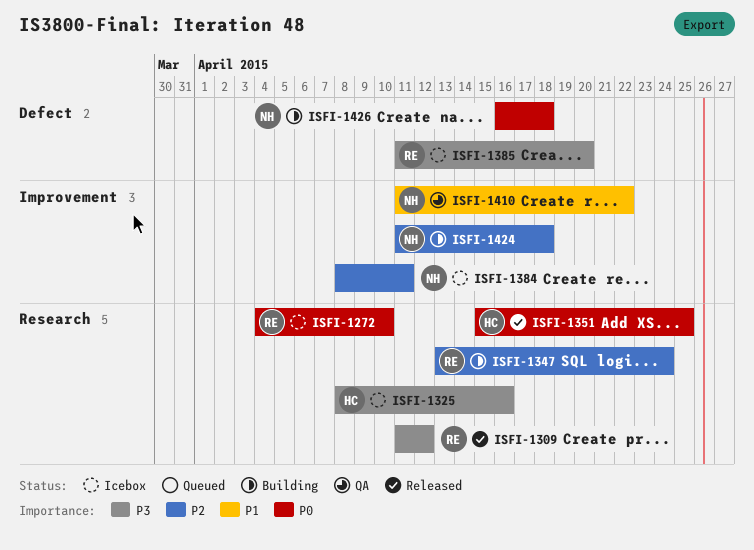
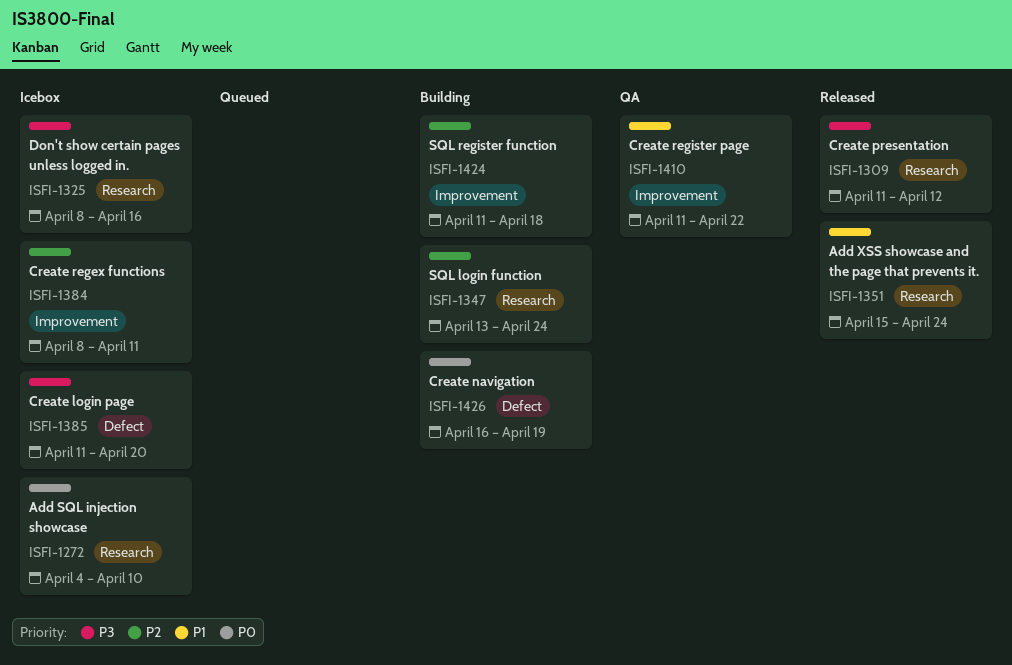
ISFI-1351, priority: P0 -> P1
ISFI-1351, due: Apr 25 -> Apr 24
ISFI-1426, due: Apr 18 -> Apr 19

